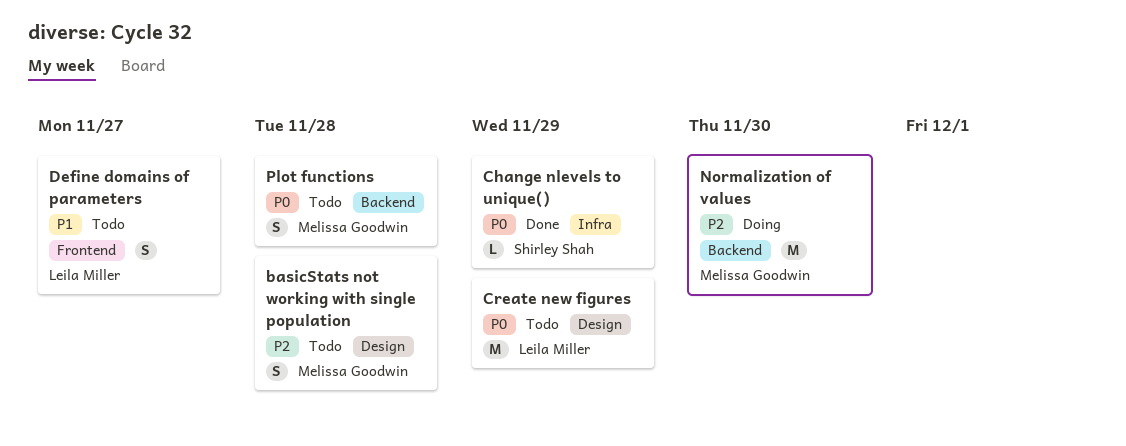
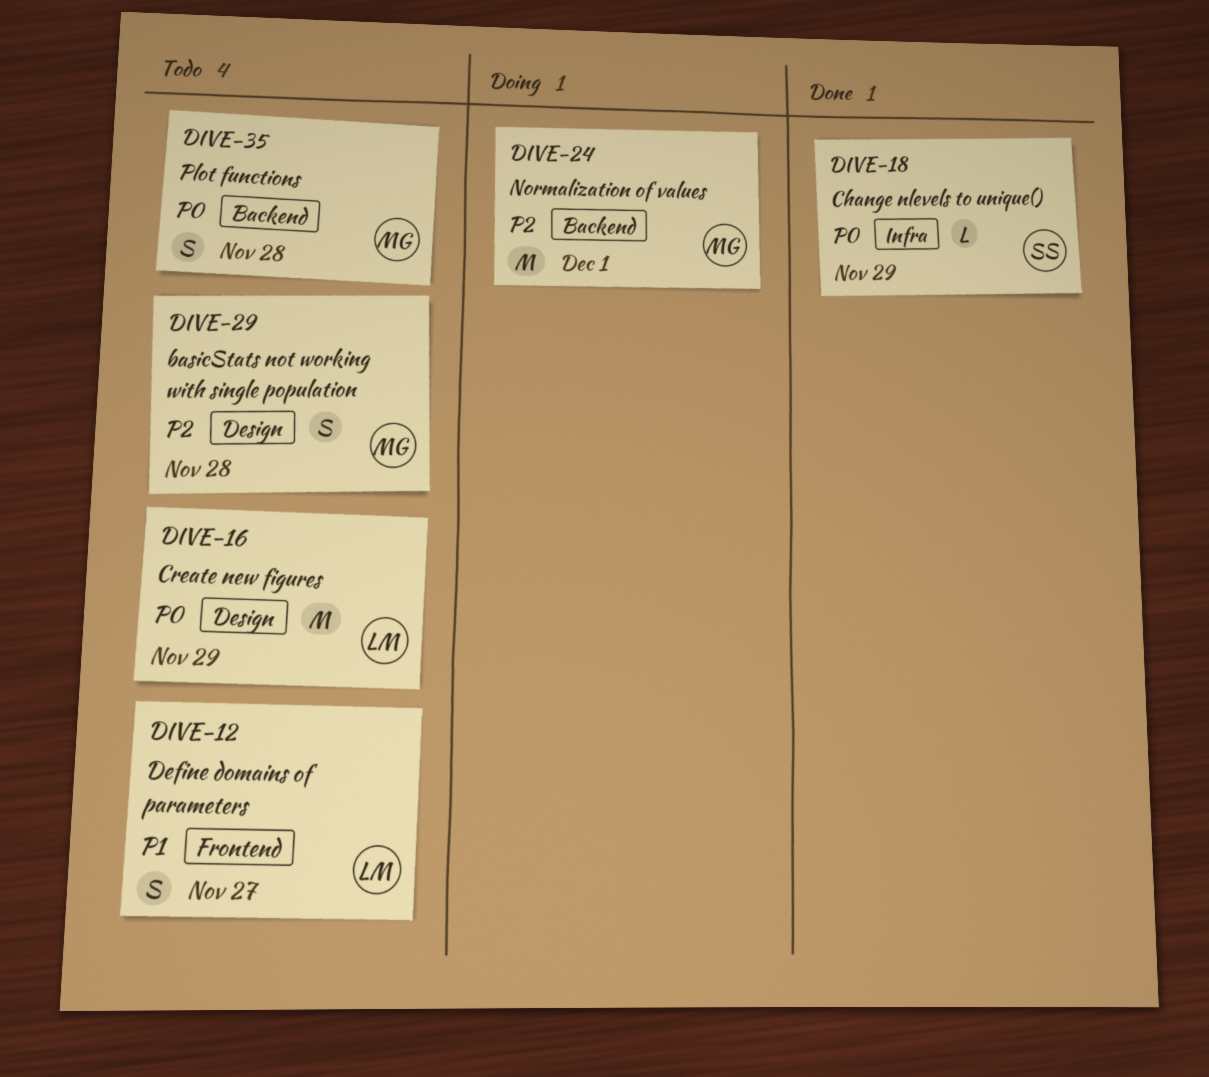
Normalization of values, due: Nov 30 -> Dec 1

